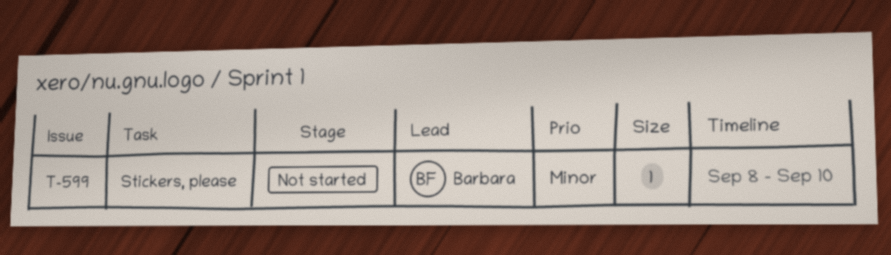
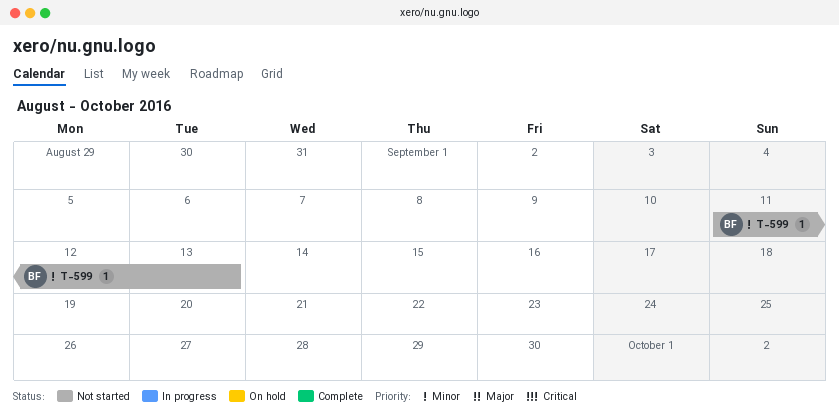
T-599, start: Sep 8 -> Sep 11
T-599, due: Sep 10 -> Sep 13

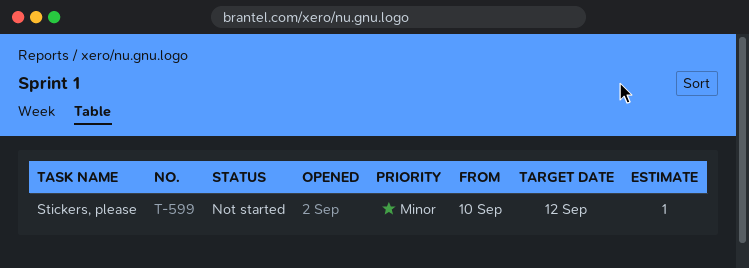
T-599, start: Sep 11 -> Sep 10
T-599, due: Sep 13 -> Sep 12

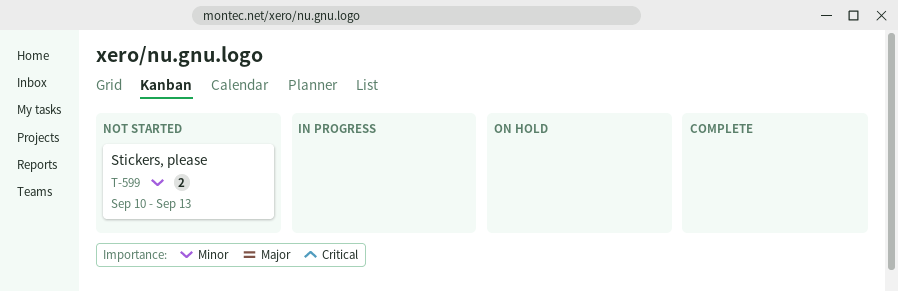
T-599, estimate: 1 -> 2
T-599, due: Sep 12 -> Sep 13

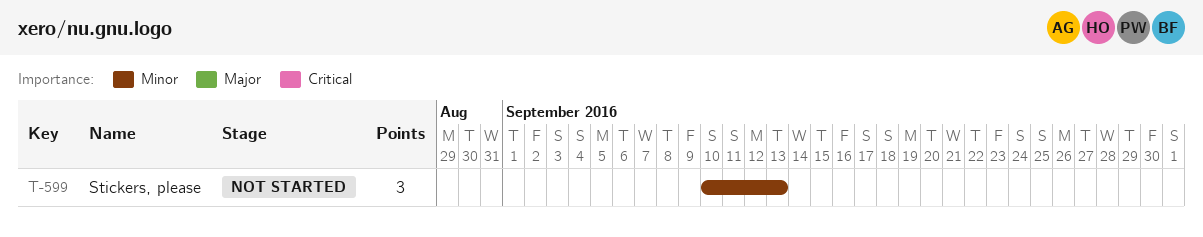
T-599, estimate: 2 -> 3

